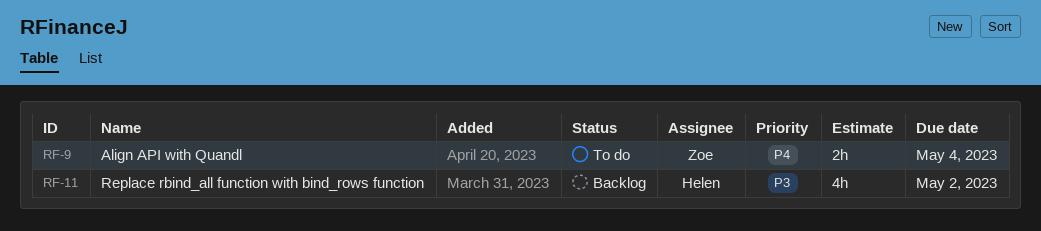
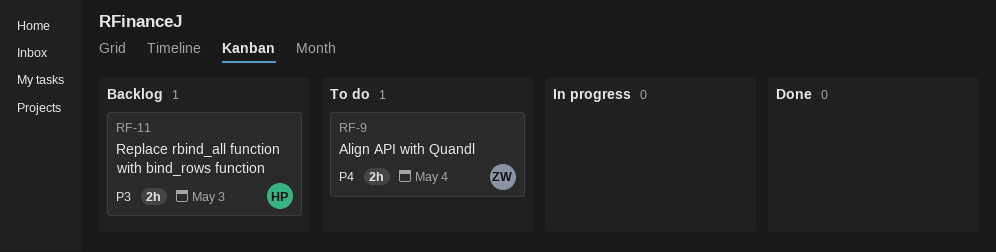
RF-11, estimate: 4h -> 2h
RF-11, due: May 2 -> May 3

